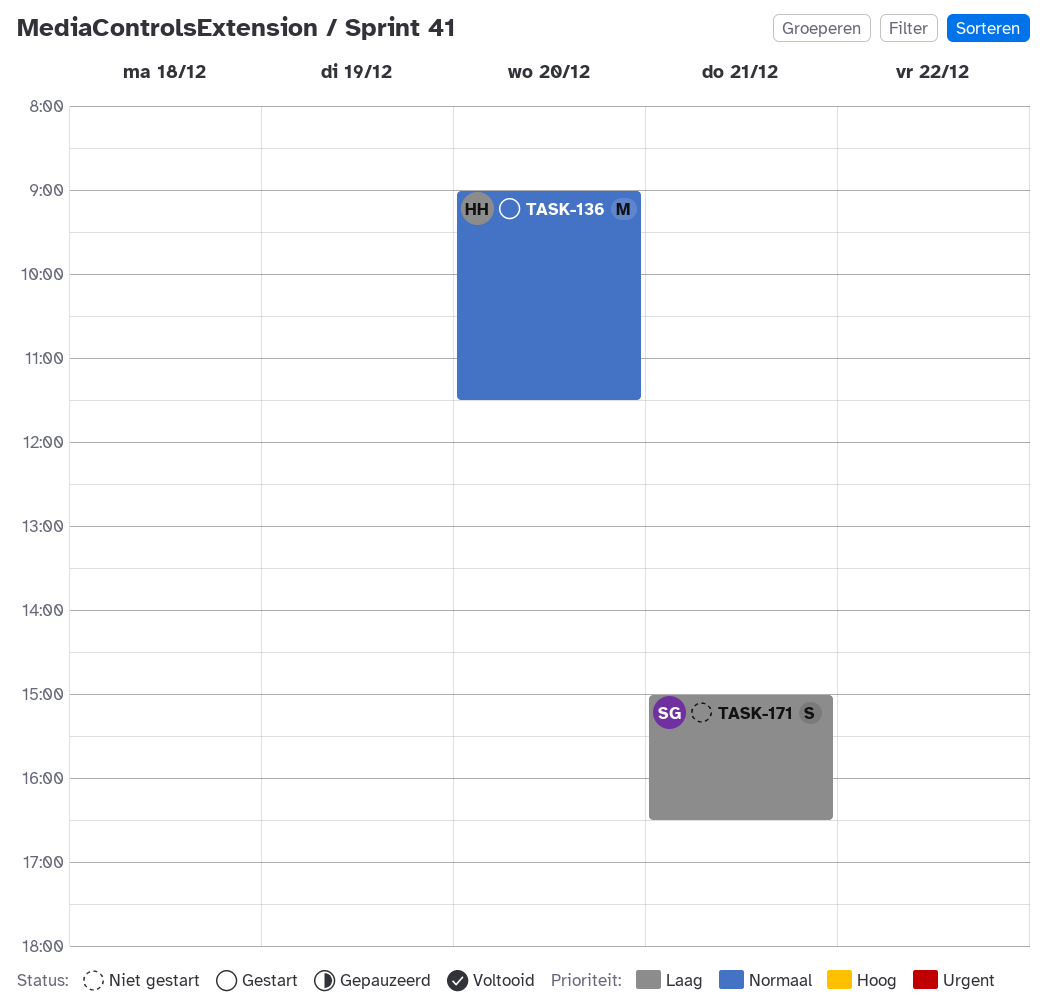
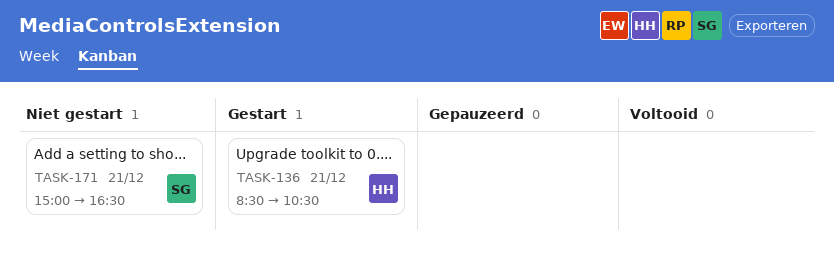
TASK-136, day: Dec 20 -> Dec 21
TASK-136, begins: 09:00 -> 08:30
TASK-136, ends: 11:30 -> 10:30

